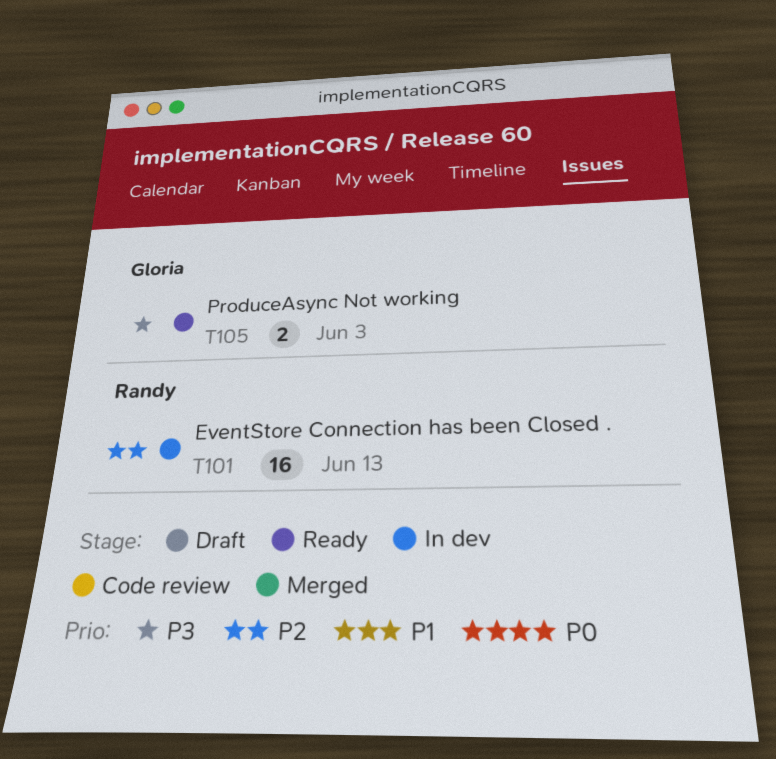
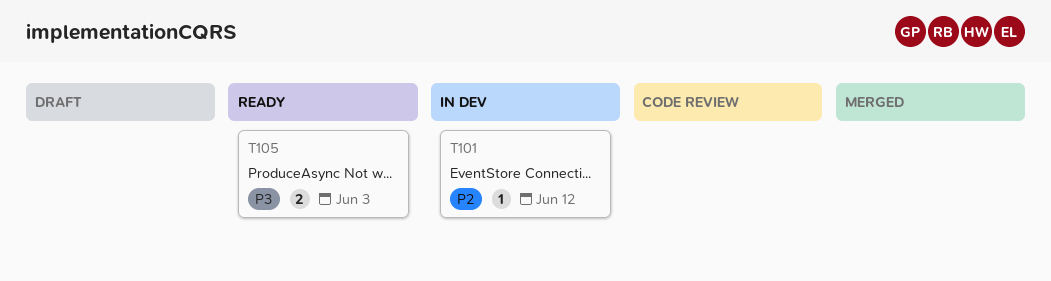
T101, estimate: 16 -> 1
T101, due: Jun 13 -> Jun 12

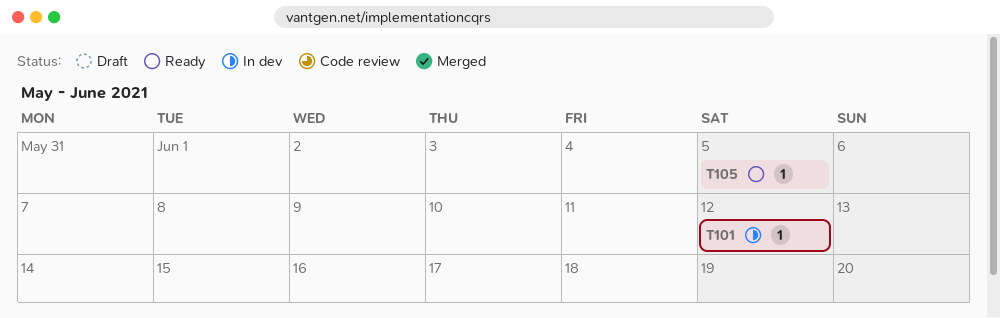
T105, estimate: 2 -> 1
T105, due: Jun 3 -> Jun 5

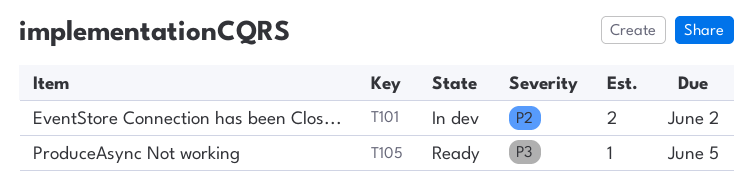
T101, estimate: 1 -> 2
T101, due: Jun 12 -> Jun 2

